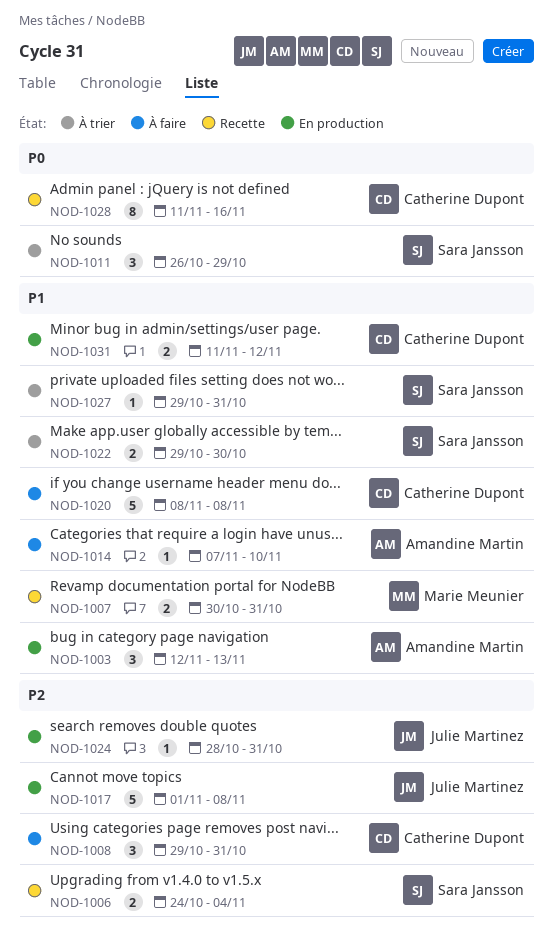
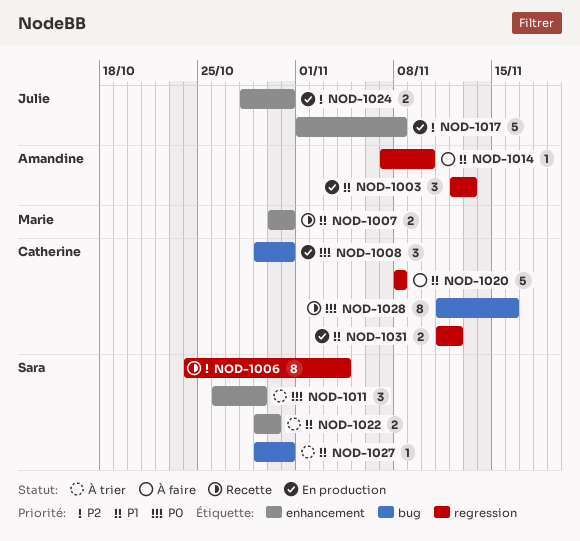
NOD-1006, estimate: 2 -> 8
NOD-1008, status: À faire -> En production
NOD-1008, priority: P2 -> P0
NOD-1024, estimate: 1 -> 2

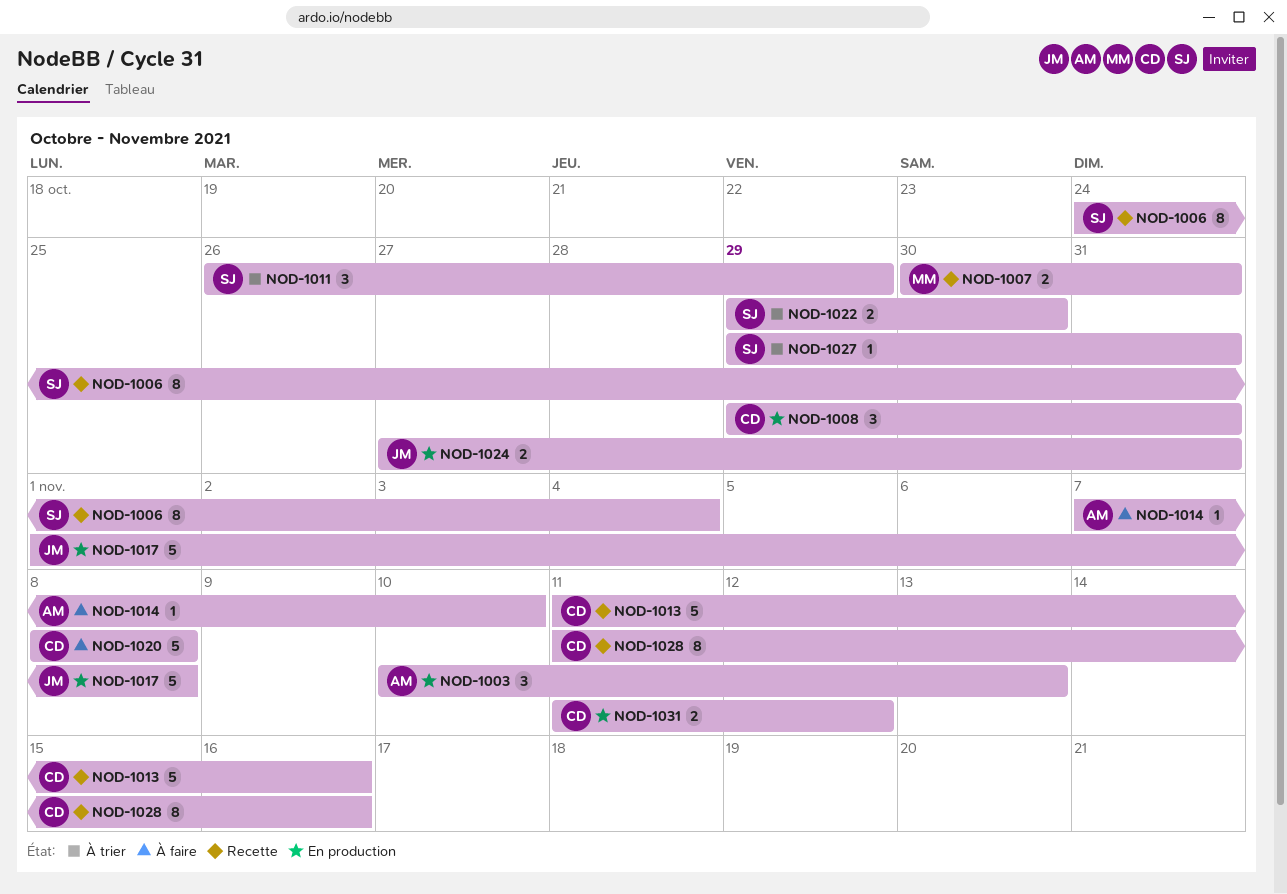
NOD-1003, start: Nov 12 -> Nov 10
NOD-1013: none -> present
NOD-1024, start: Oct 28 -> Oct 27

